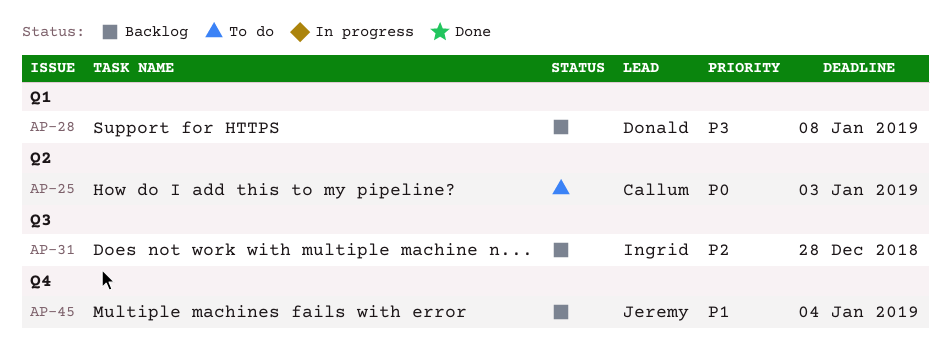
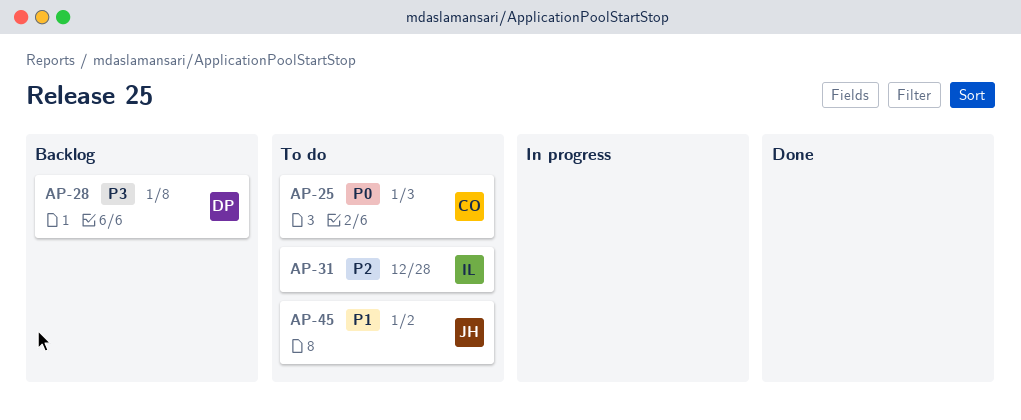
AP-31, status: Backlog -> To do
AP-45, status: Backlog -> To do
AP-45, due: Jan 4 -> Jan 2

